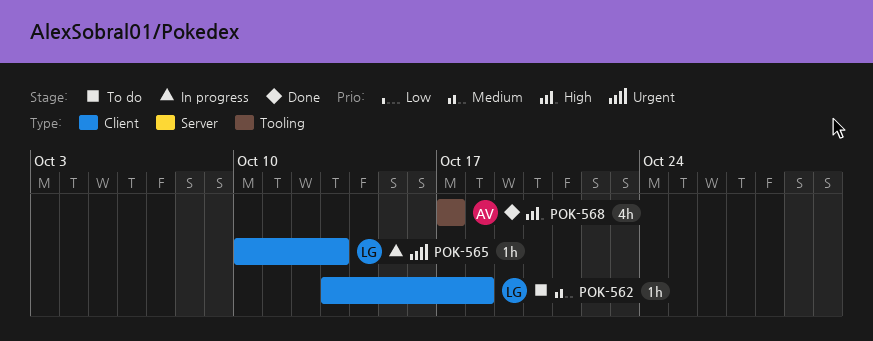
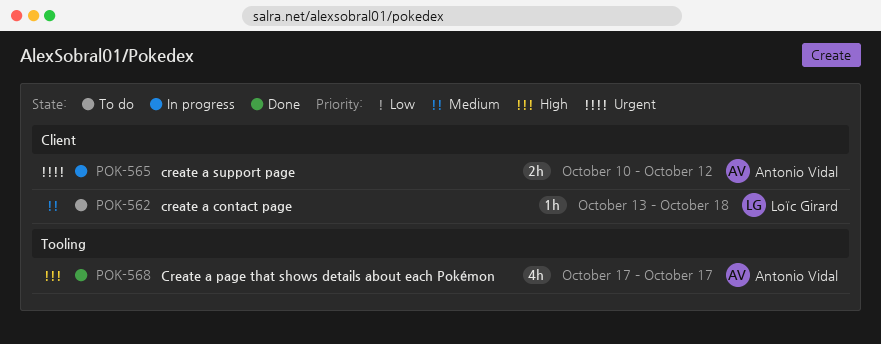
POK-565, owner: Loïc Girard -> Antonio Vidal
POK-565, estimate: 1h -> 2h
POK-565, due: Oct 13 -> Oct 12

